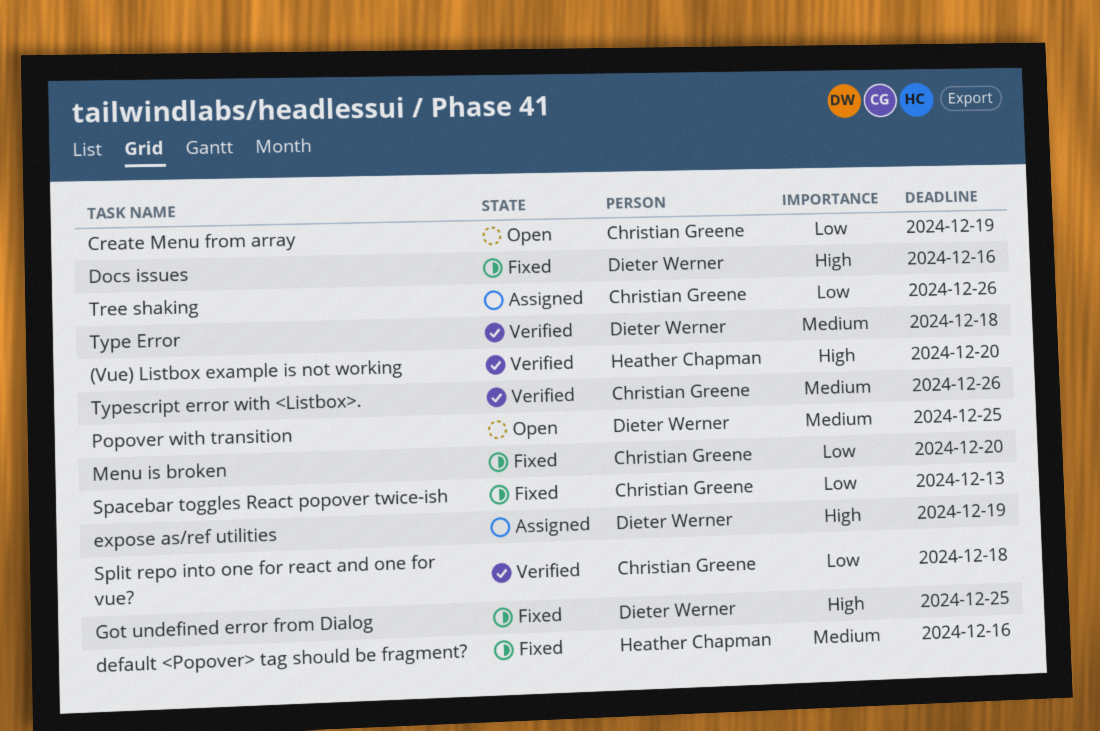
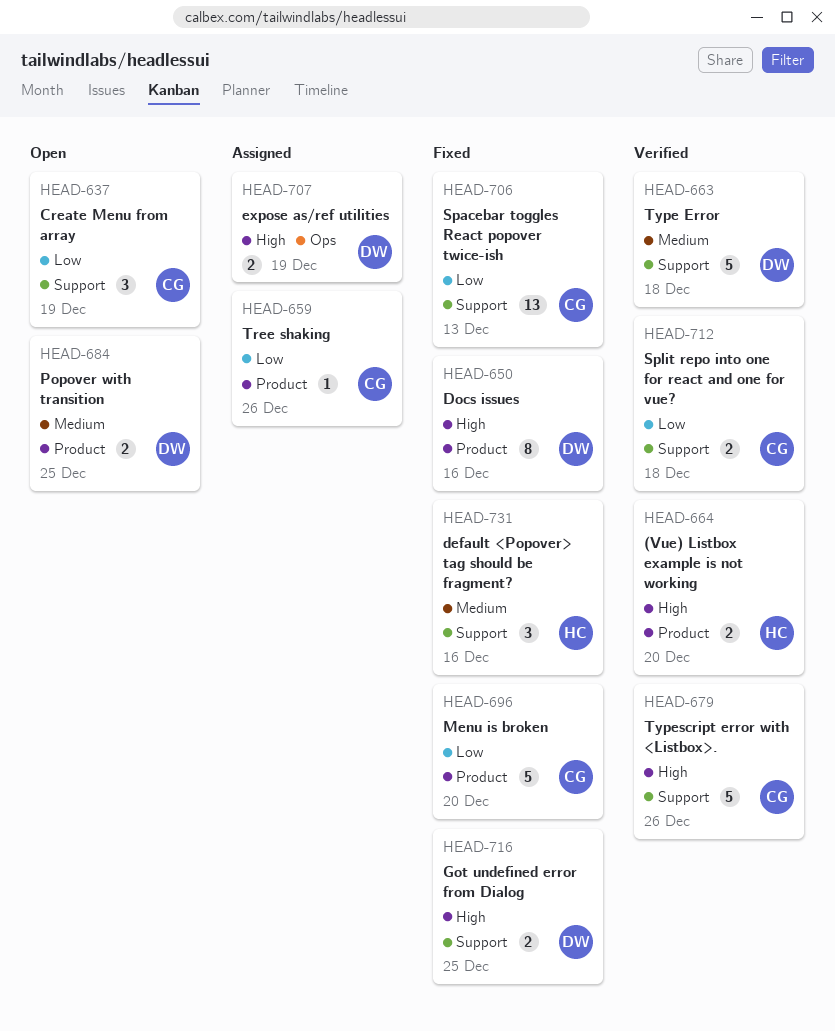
Typescript error with <Listbox>., priority: Medium -> High

